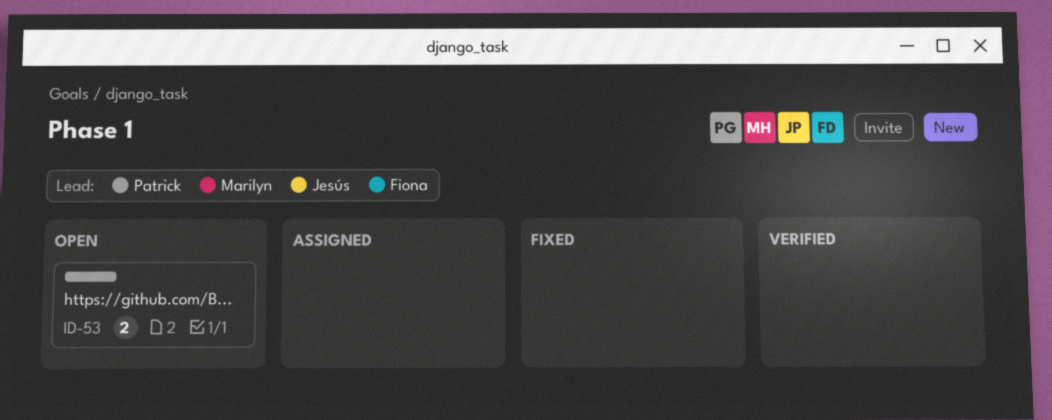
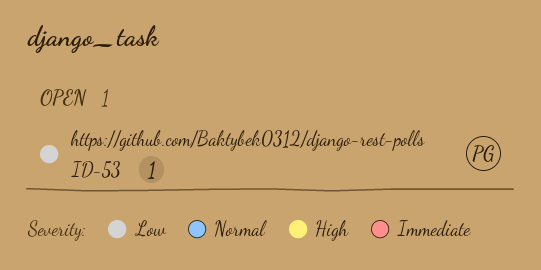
ID-53, estimate: 2 -> 1

